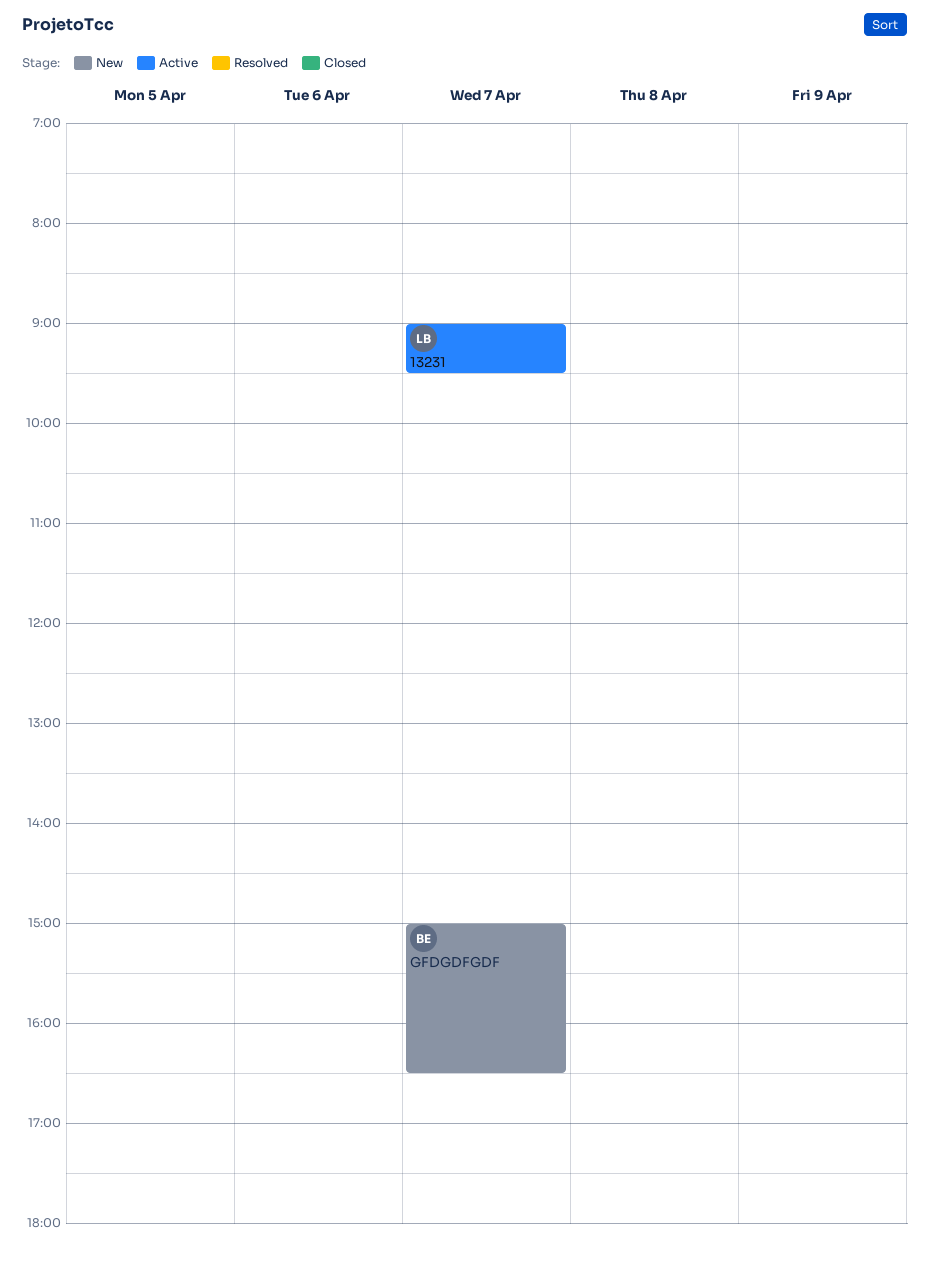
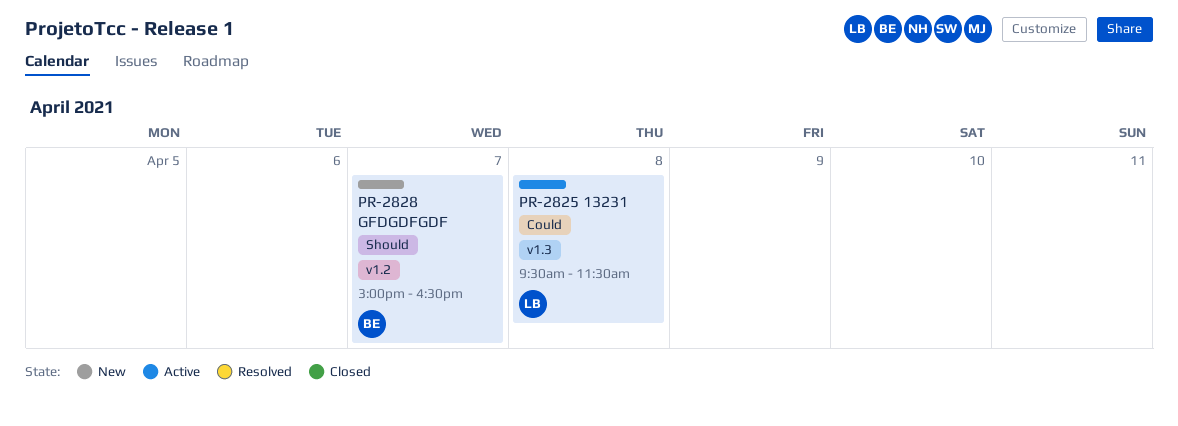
13231, day: Apr 7 -> Apr 8
13231, begins: 09:00 -> 09:30
13231, ends: 09:30 -> 11:30

